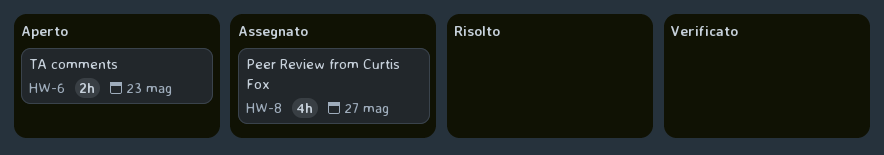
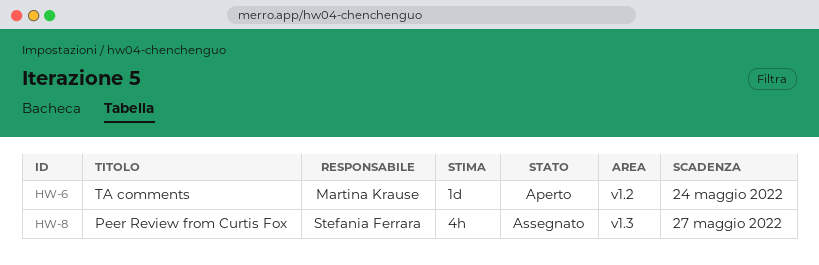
HW-6, estimate: 2h -> 1d
HW-6, due: May 23 -> May 24

